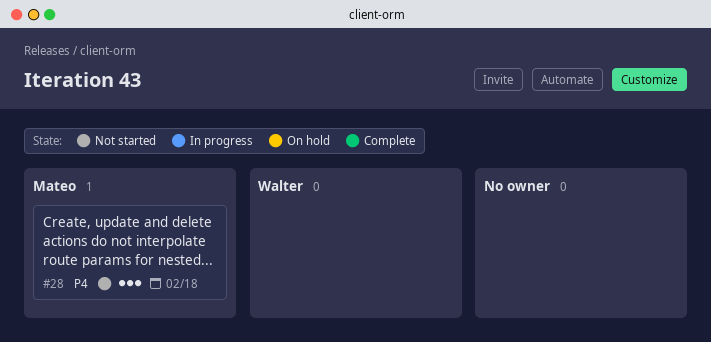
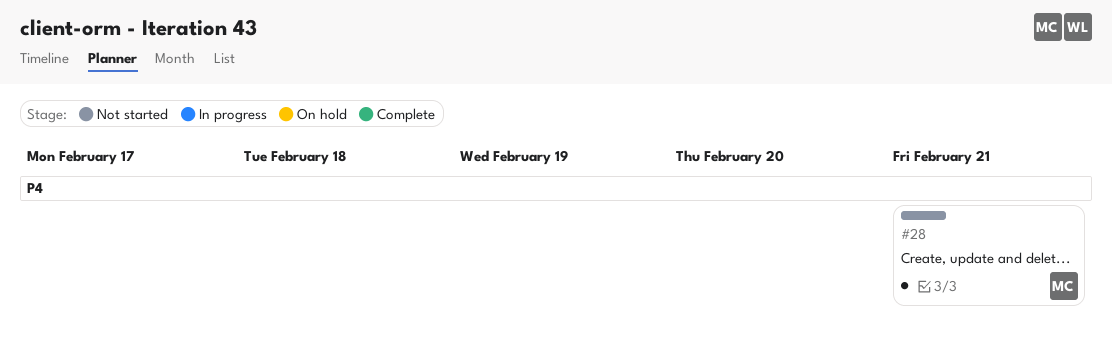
#28, estimate: 3 -> 1
#28, due: Feb 18 -> Feb 21

